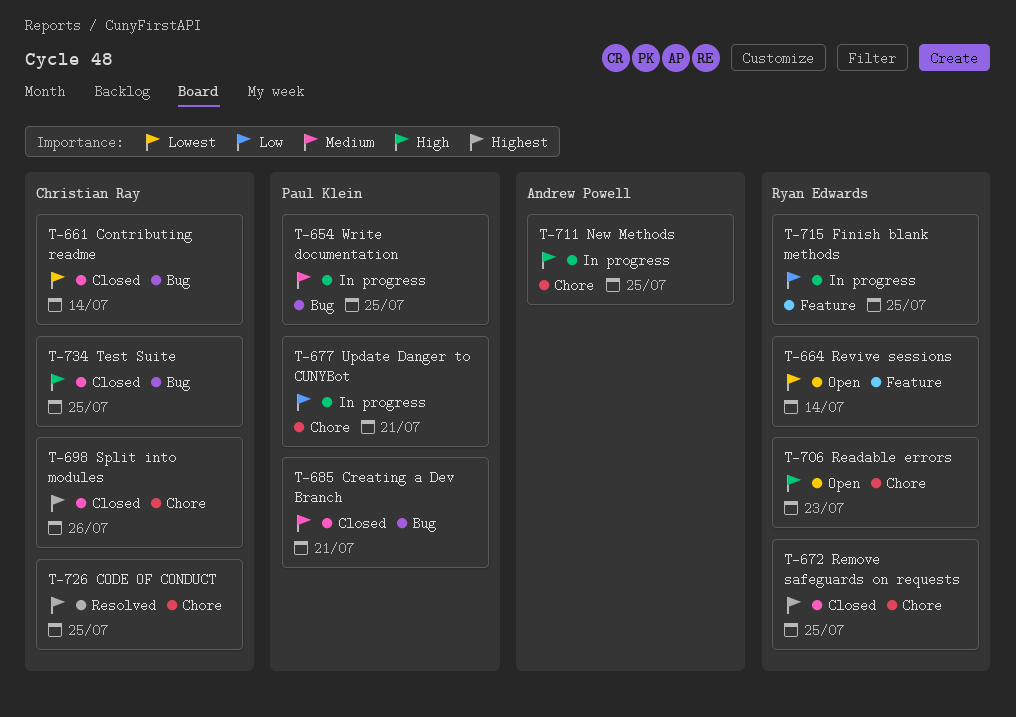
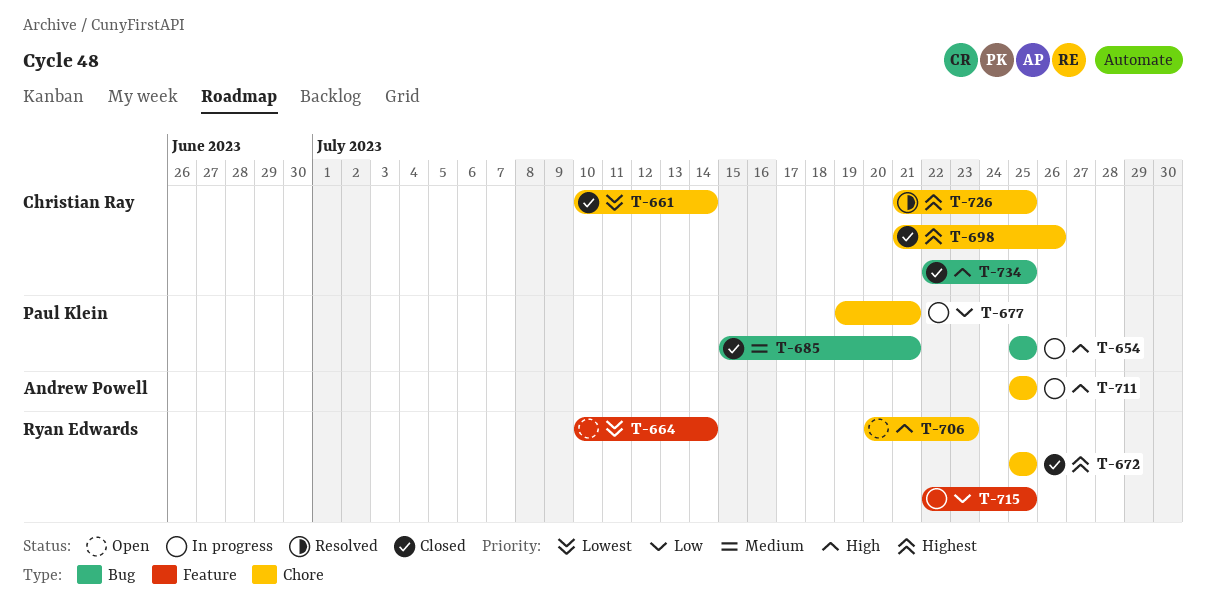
T-654, priority: Medium -> High
T-661, label: Bug -> Chore

